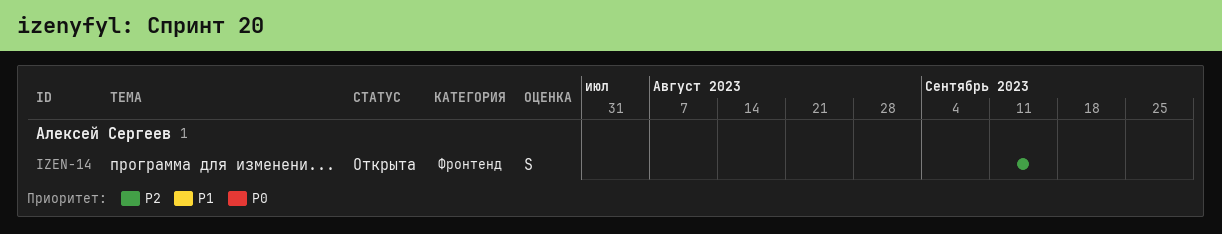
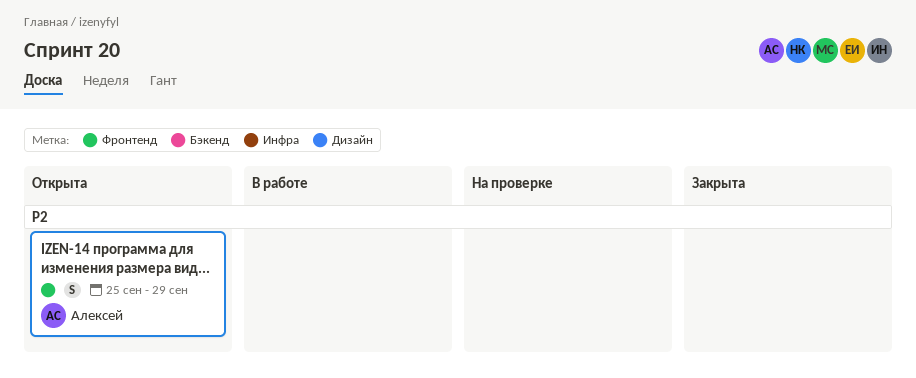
IZEN-14, start: Sep 11 -> Sep 25
IZEN-14, due: Sep 15 -> Sep 29

